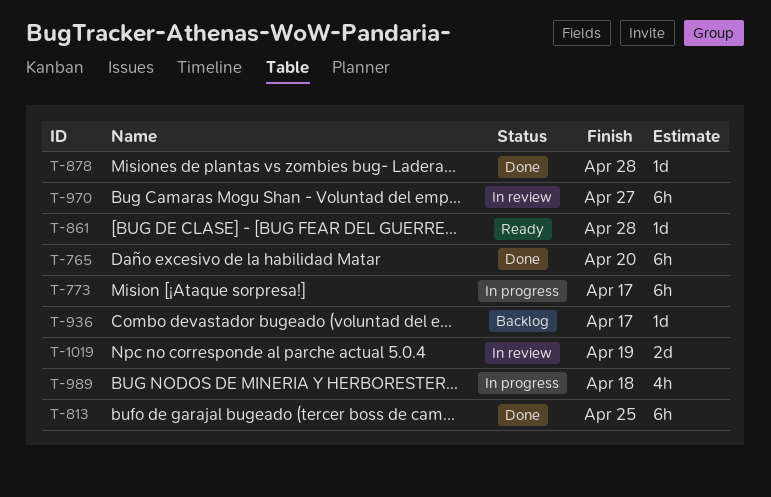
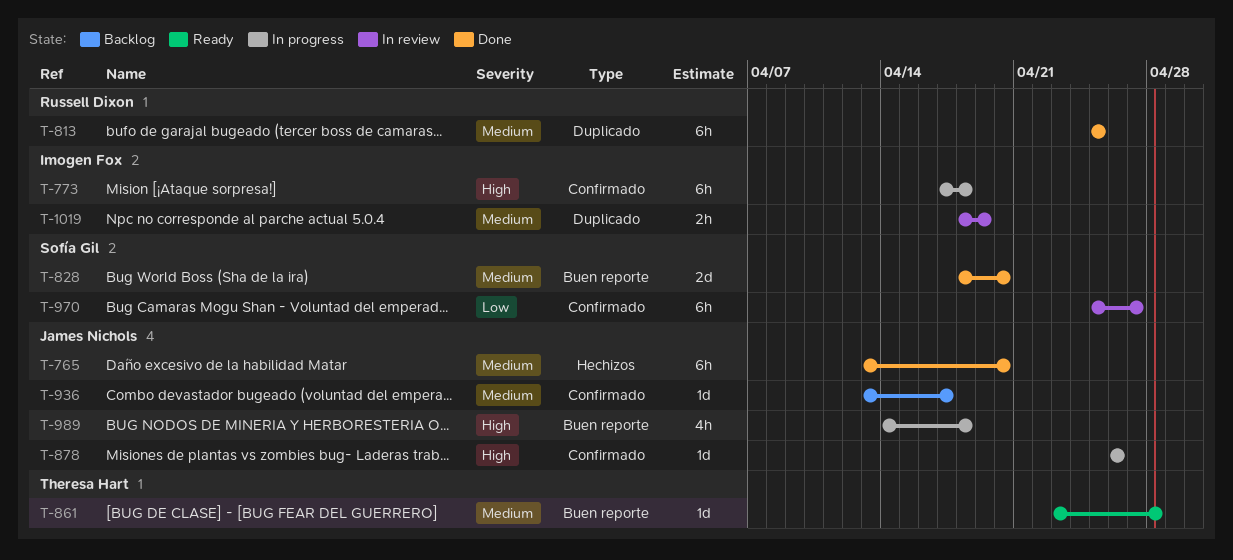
T-773, due: Apr 17 -> Apr 18
T-828: none -> present
T-878, status: Done -> In progress
T-878, due: Apr 28 -> Apr 26
T-1019, estimate: 2d -> 2h

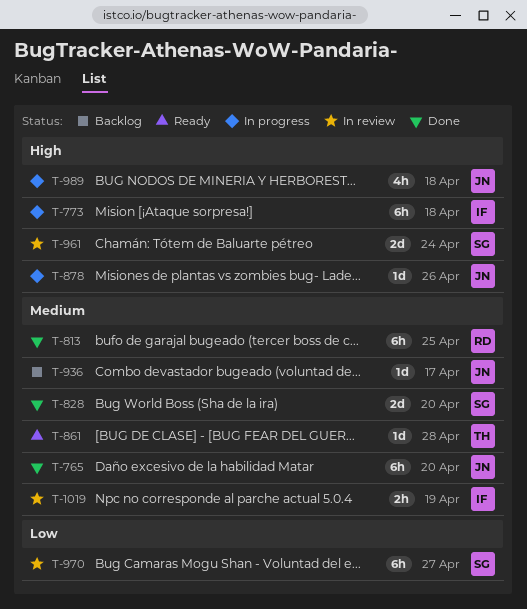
T-961: none -> present

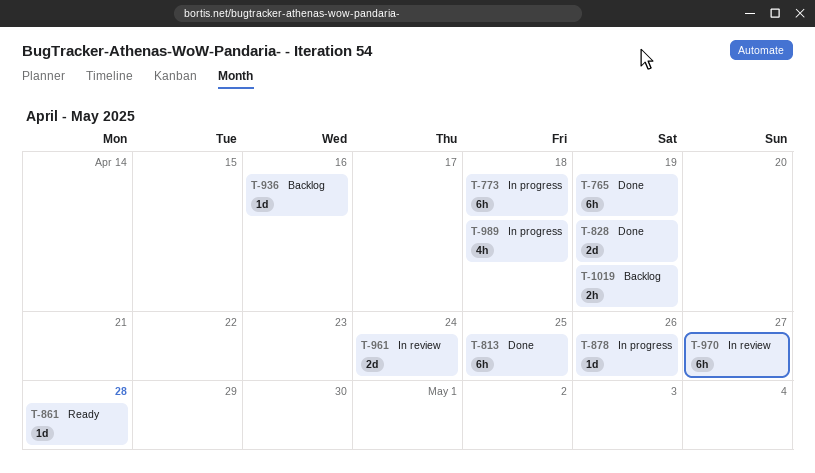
T-765, due: Apr 20 -> Apr 19
T-828, due: Apr 20 -> Apr 19
T-936, due: Apr 17 -> Apr 16
T-1019, status: In review -> Backlog

